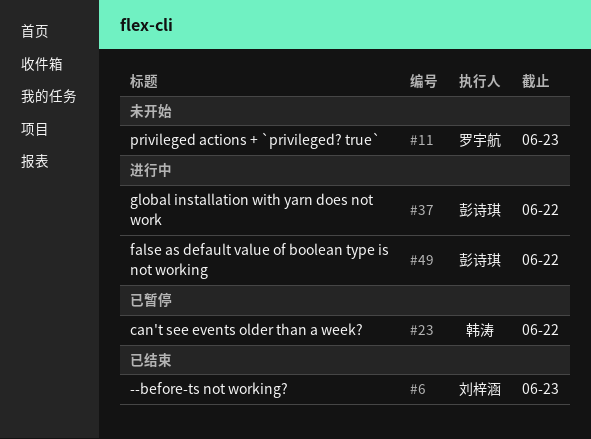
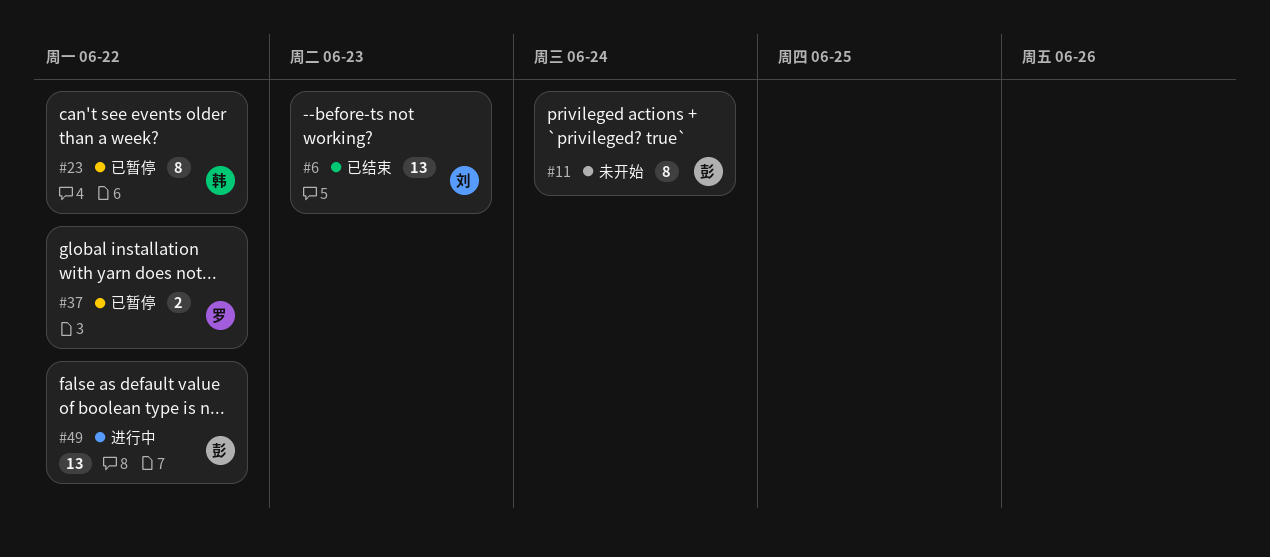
#11, owner: 罗宇航 -> 彭诗琪
#11, due: Jun 23 -> Jun 24
#37, status: 进行中 -> 已暂停
#37, owner: 彭诗琪 -> 罗宇航

